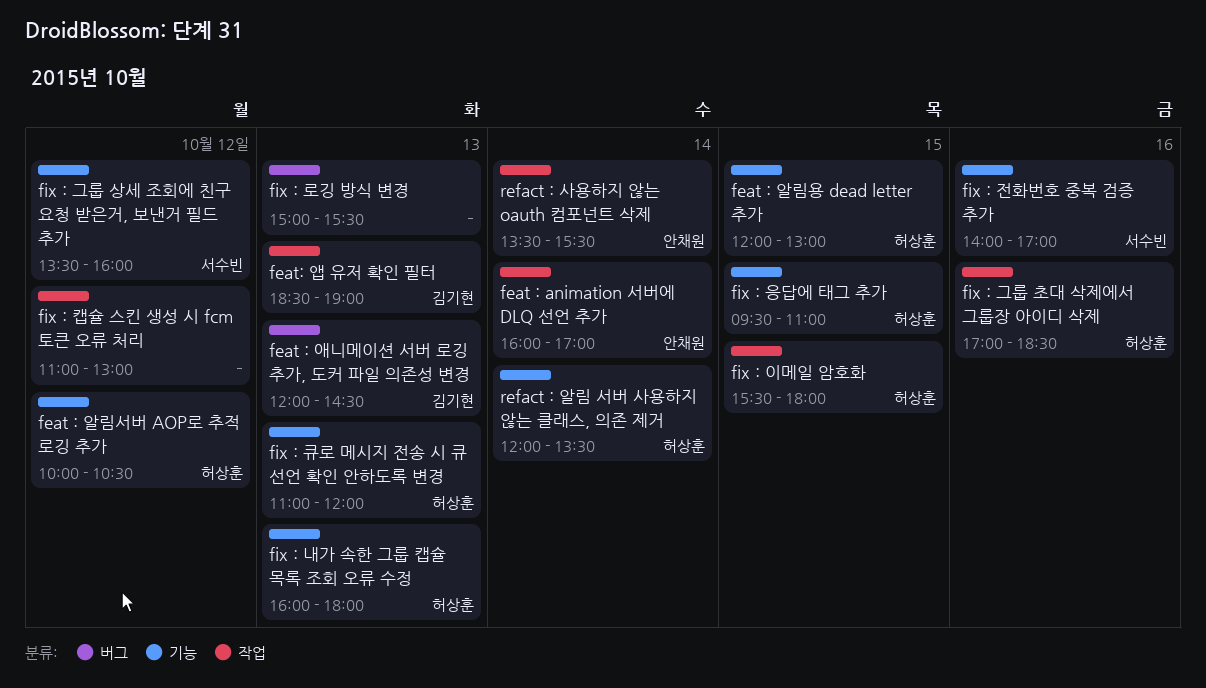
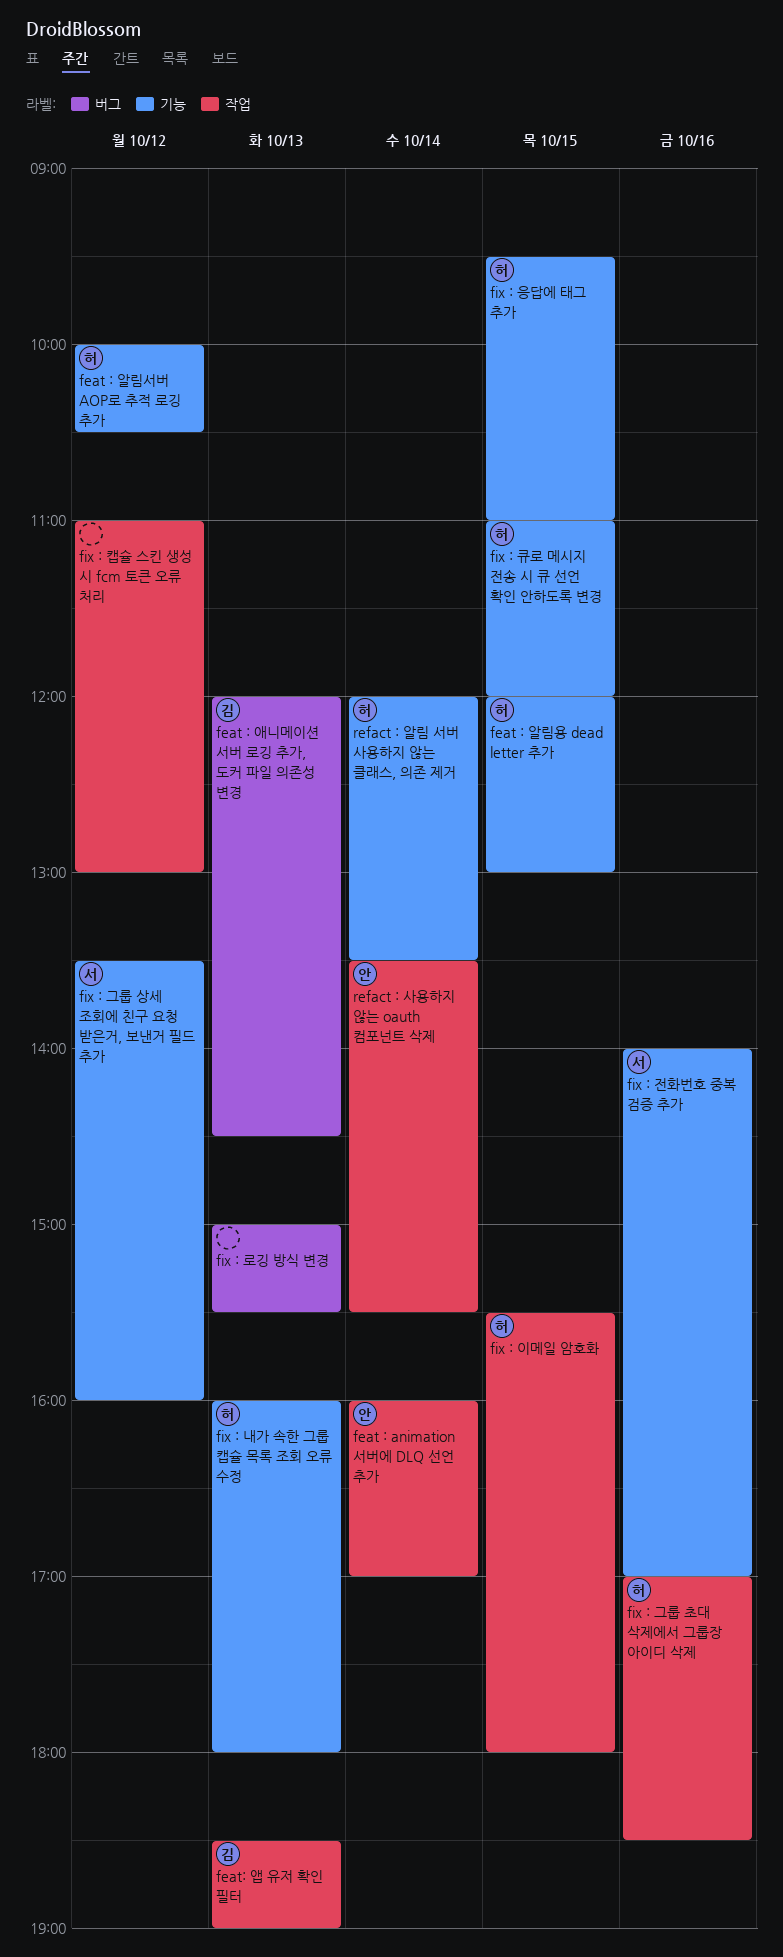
fix : 큐로 메시지 전송 시 큐 선언 확인 안하도록 변경, day: Oct 13 -> Oct 15

